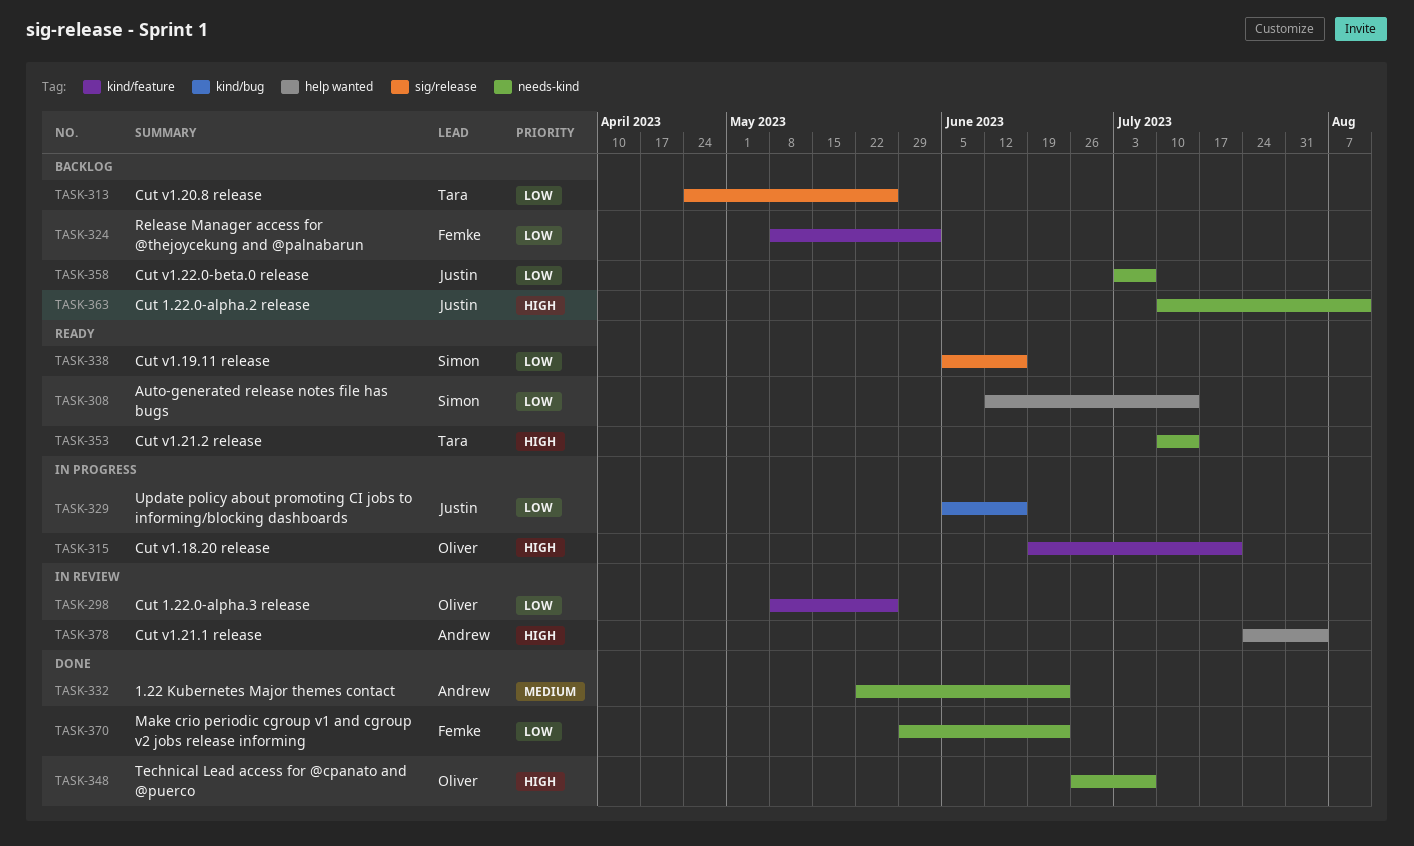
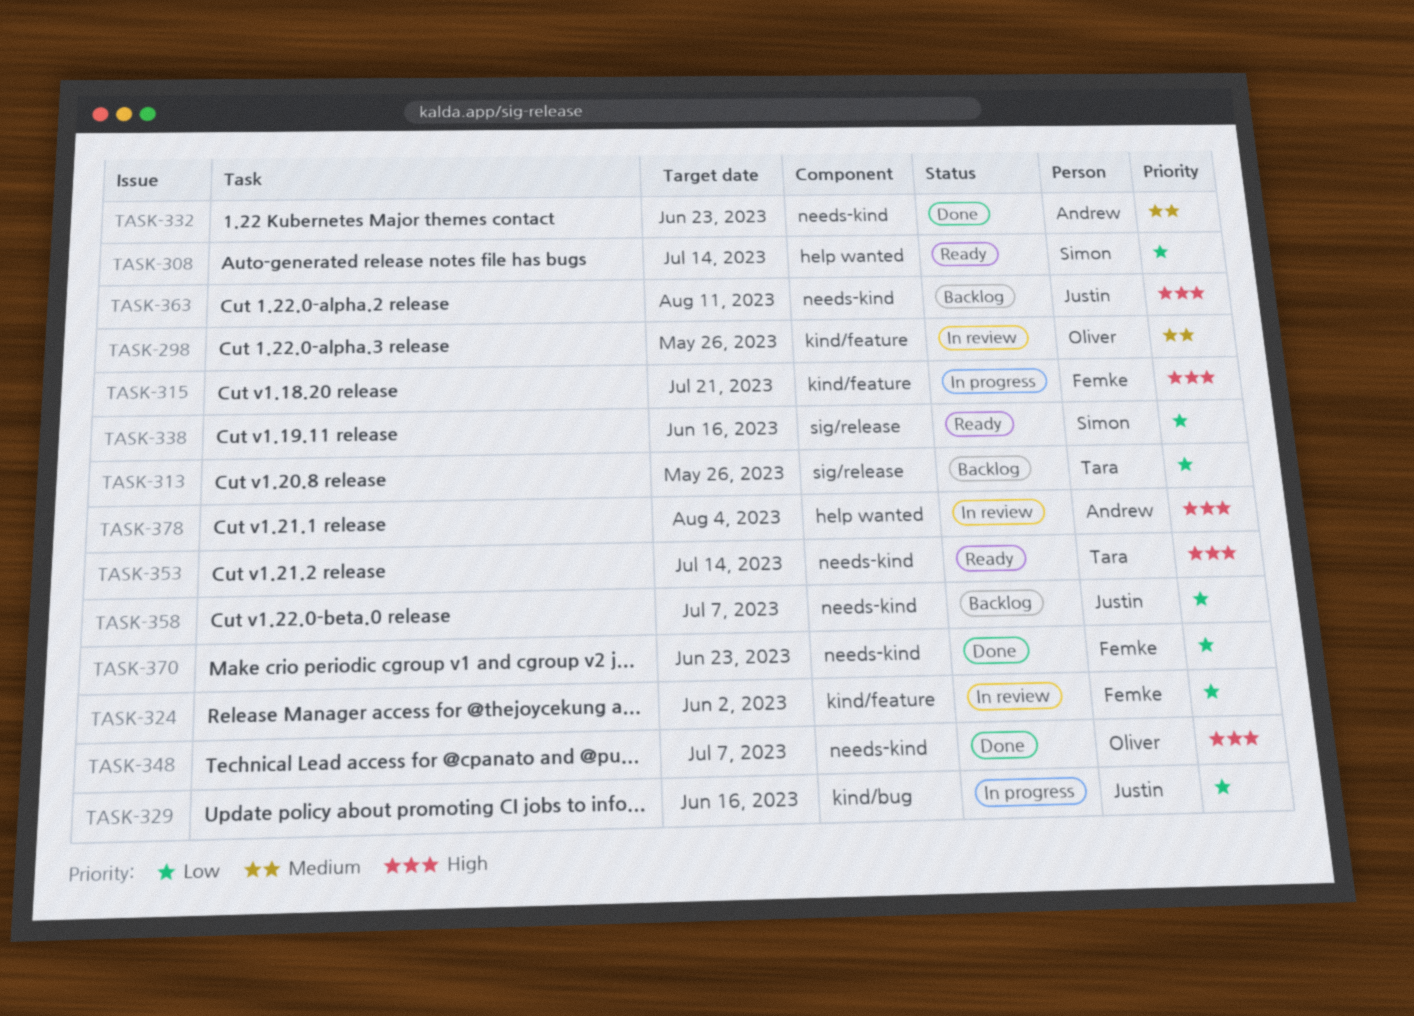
TASK-298, priority: Low -> Medium
TASK-315, owner: Oliver -> Femke
TASK-324, status: Backlog -> In review

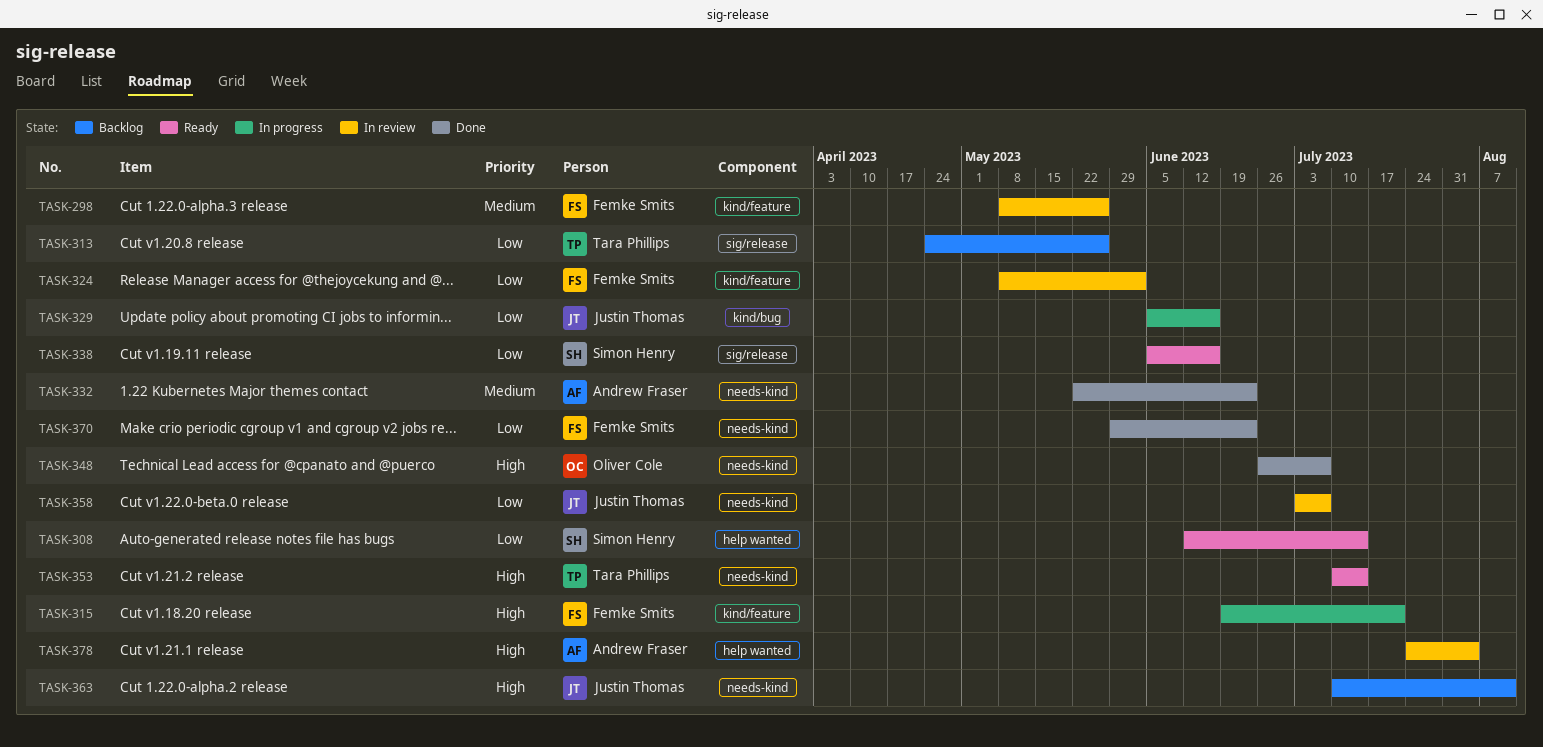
TASK-298, owner: Oliver Cole -> Femke Smits
TASK-358, status: Backlog -> In review

